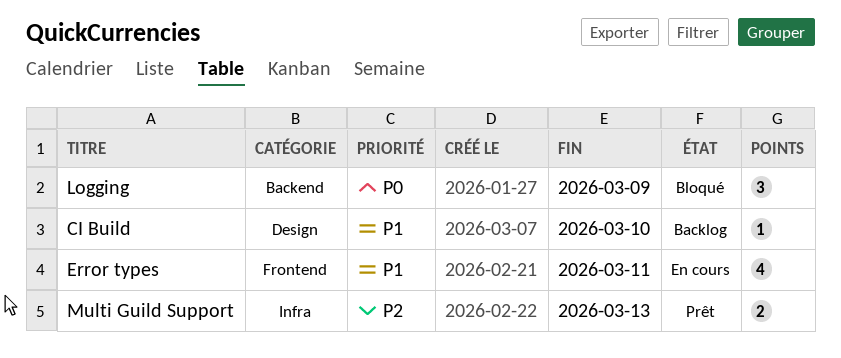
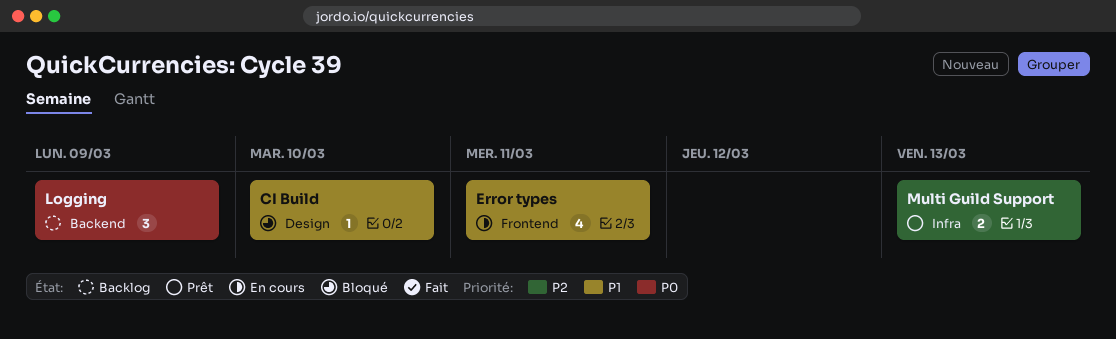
CI Build, status: Backlog -> Bloqué
Logging, status: Bloqué -> Backlog

